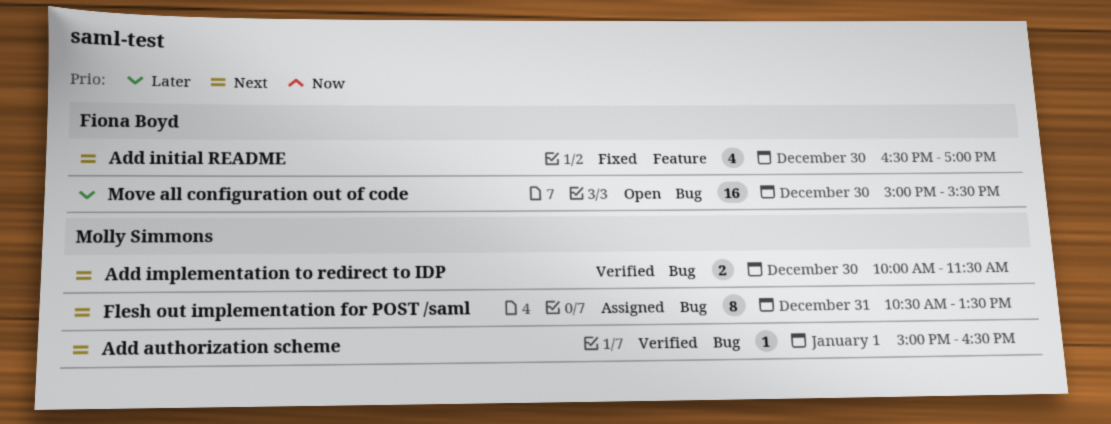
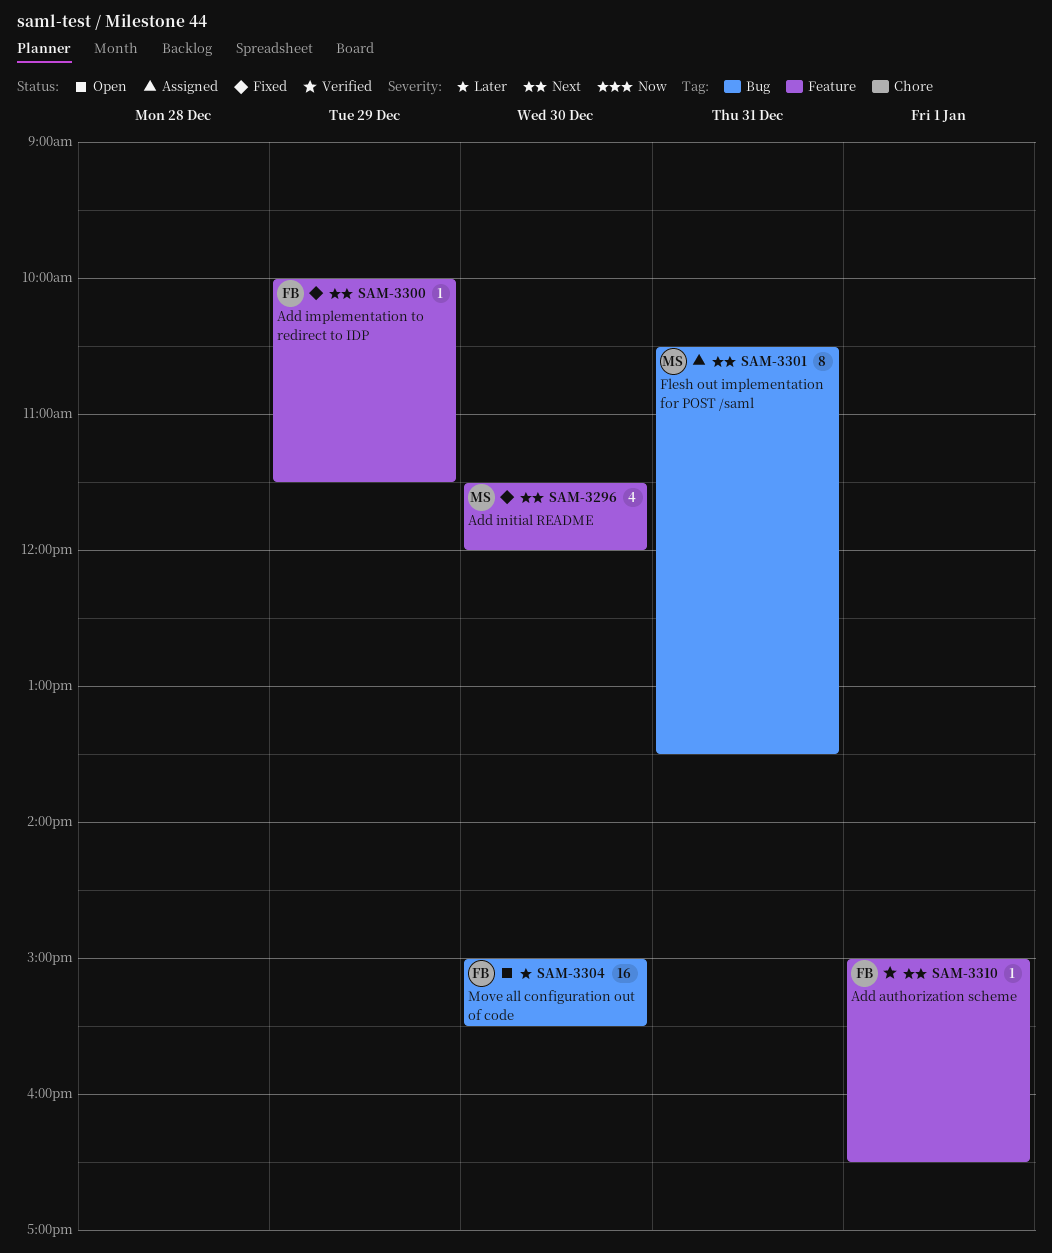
Add authorization scheme, owner: Molly Simmons -> Fiona Boyd
Add authorization scheme, label: Bug -> Feature
Add implementation to redirect to IDP, status: Verified -> Fixed
Add implementation to redirect to IDP, owner: Molly Simmons -> Fiona Boyd
Add implementation to redirect to IDP, label: Bug -> Feature
Add implementation to redirect to IDP, estimate: 2 -> 1
Add implementation to redirect to IDP, day: Dec 30 -> Dec 29
Add initial README, owner: Fiona Boyd -> Molly Simmons
Add initial README, begins: 16:30 -> 11:30
Add initial README, ends: 17:00 -> 12:00

